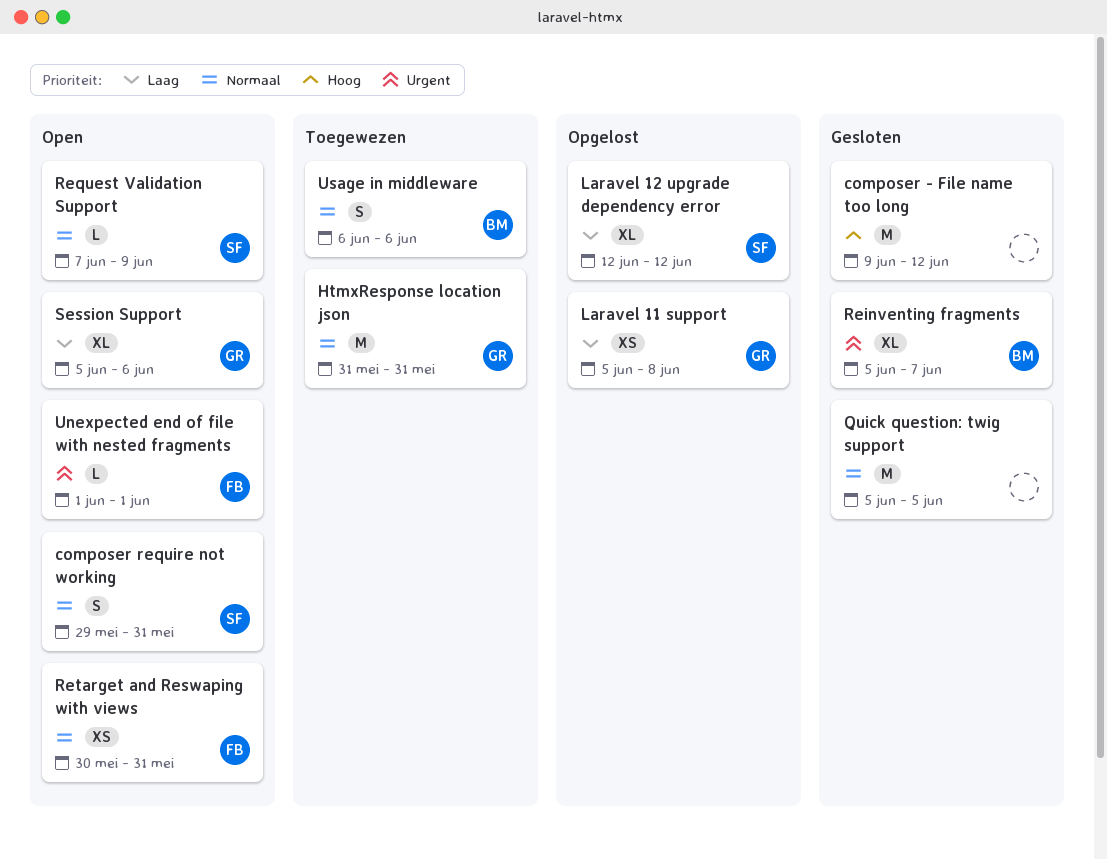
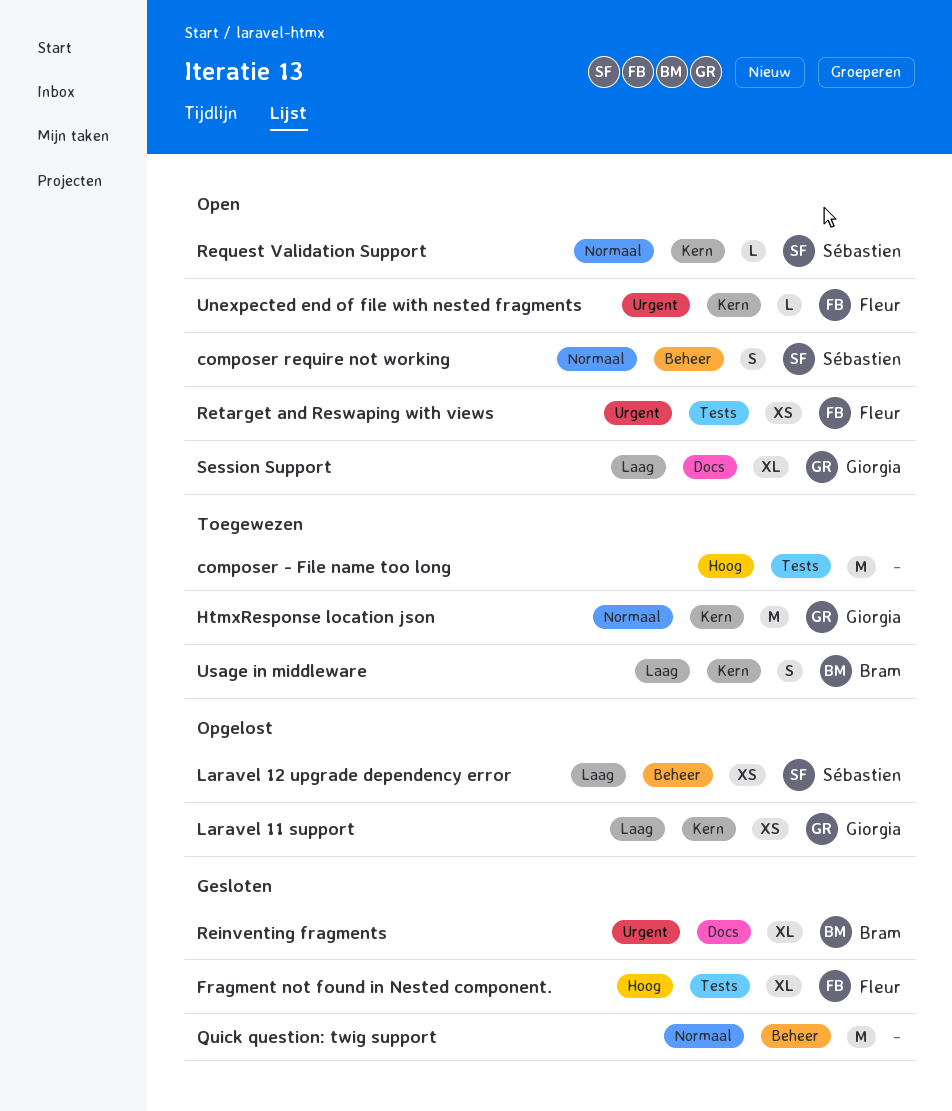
composer - File name too long, status: Gesloten -> Toegewezen
Fragment not found in Nested component.: none -> present
Laravel 12 upgrade dependency error, estimate: XL -> XS
Retarget and Reswaping with views, priority: Normaal -> Urgent
Usage in middleware, priority: Normaal -> Laag

